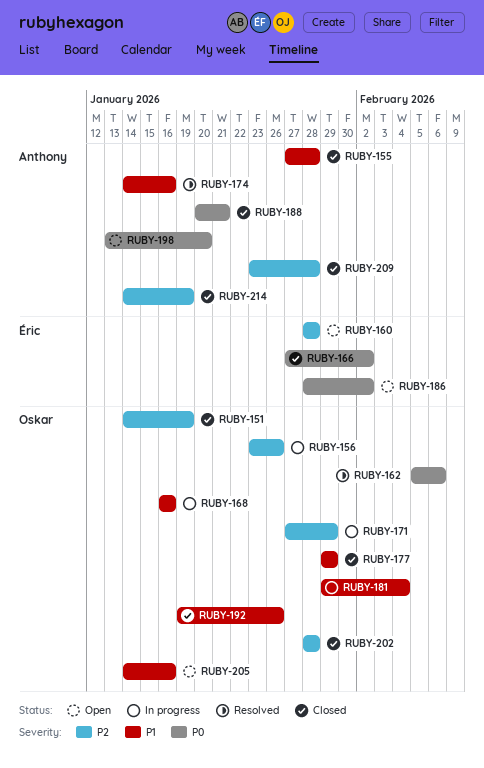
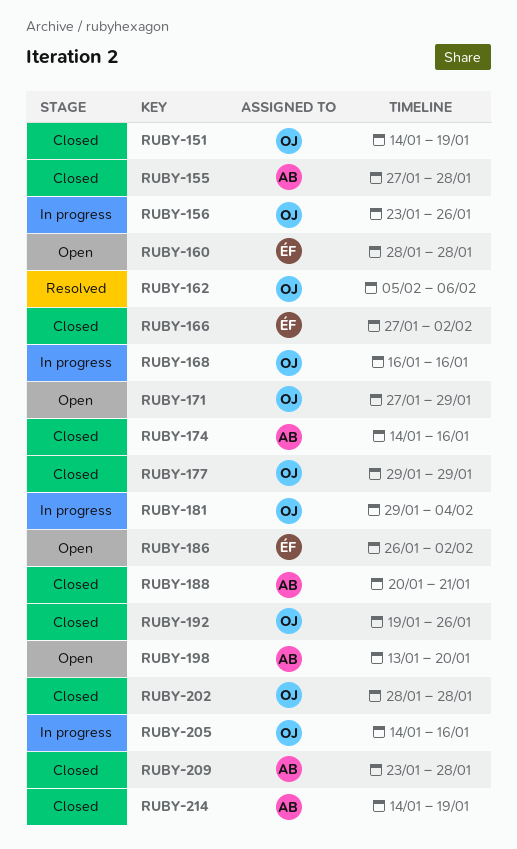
RUBY-171, status: In progress -> Open
RUBY-174, status: Resolved -> Closed
RUBY-186, start: Jan 28 -> Jan 26
RUBY-205, status: Open -> In progress

